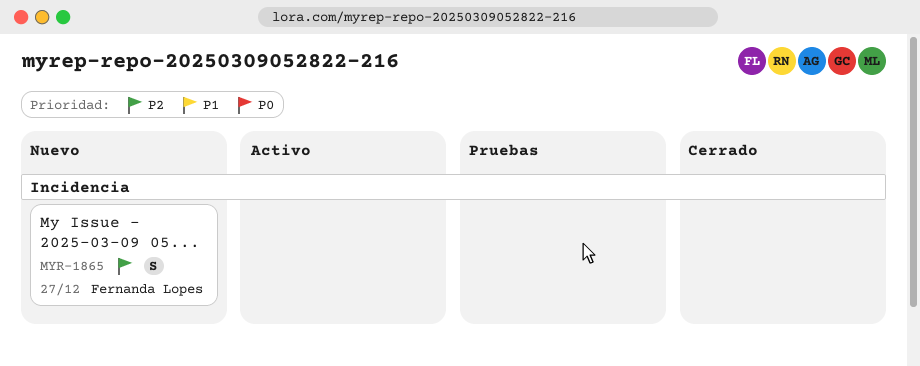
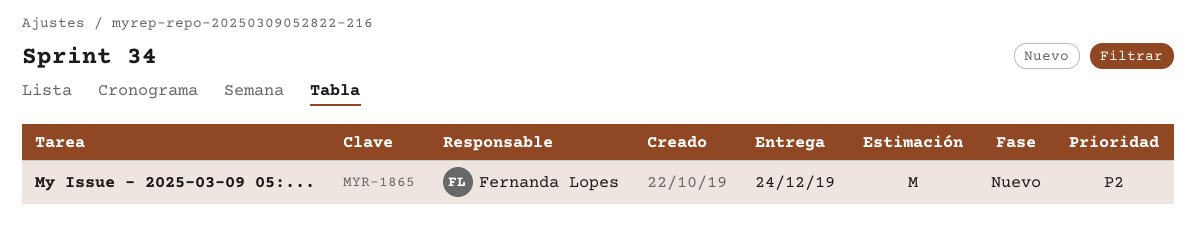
MYR-1865, estimate: S -> M
MYR-1865, due: Dec 27 -> Dec 24

